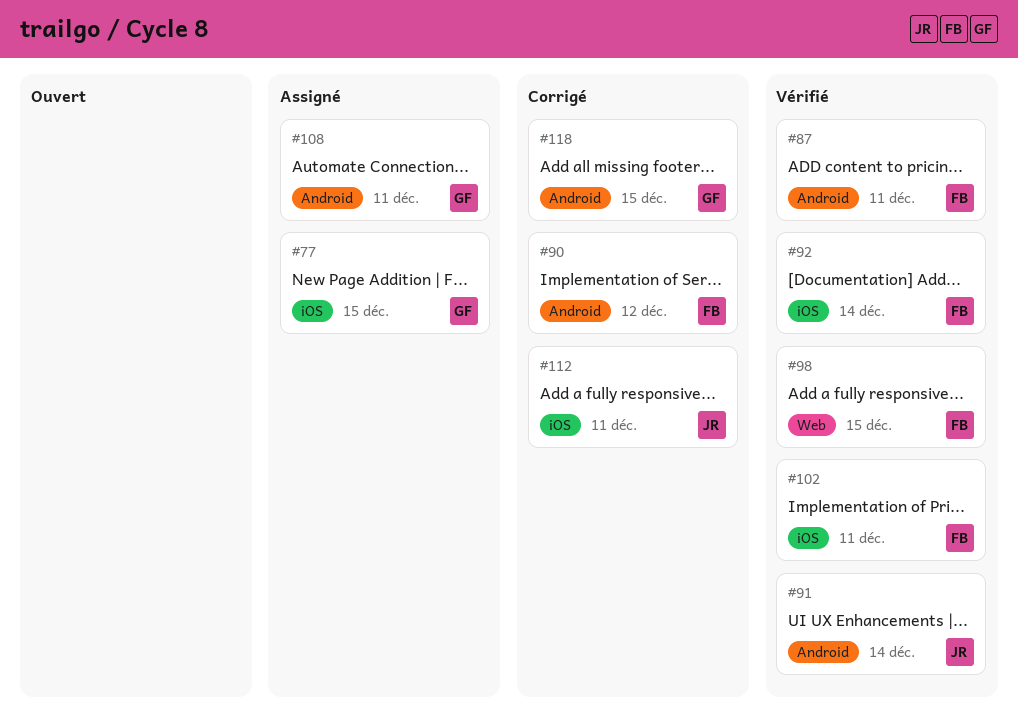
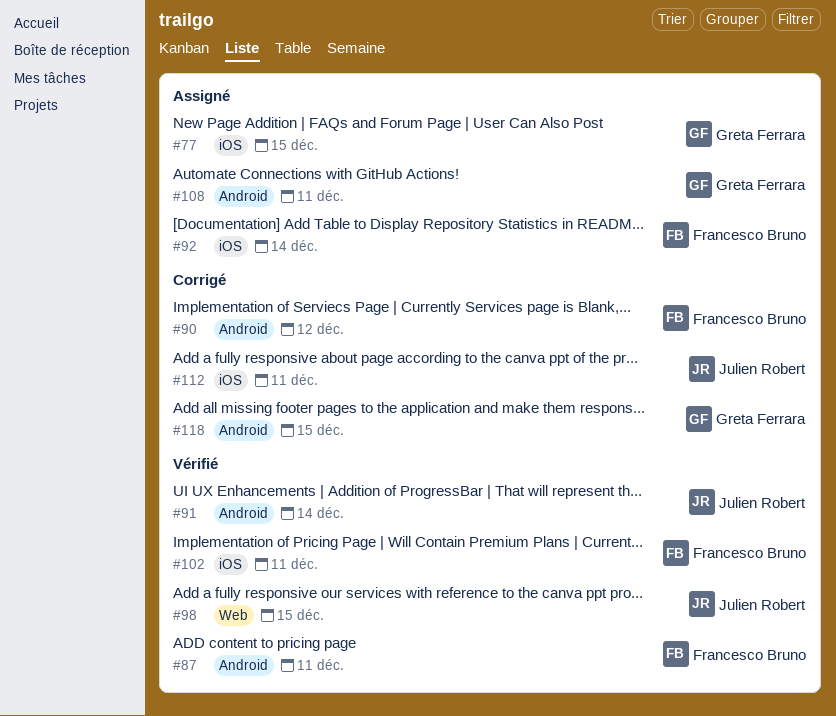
#92, status: Vérifié -> Assigné
#98, owner: Francesco Bruno -> Julien Robert

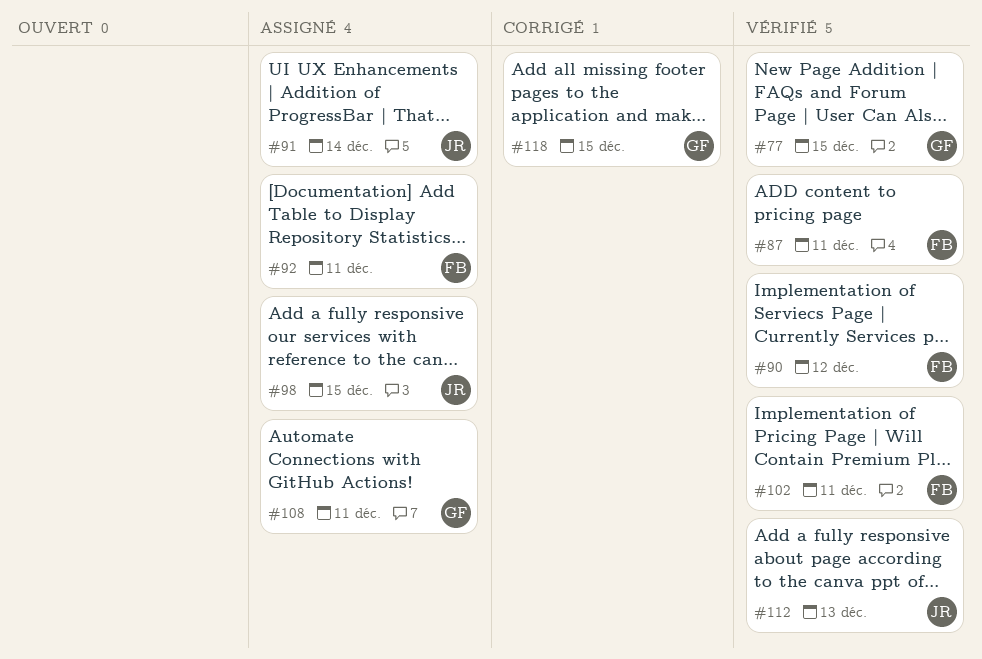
#77, status: Assigné -> Vérifié
#90, status: Corrigé -> Vérifié
#91, status: Vérifié -> Assigné
#92, due: Dec 14 -> Dec 11
#98, status: Vérifié -> Assigné
#112, status: Corrigé -> Vérifié
#112, due: Dec 11 -> Dec 13

